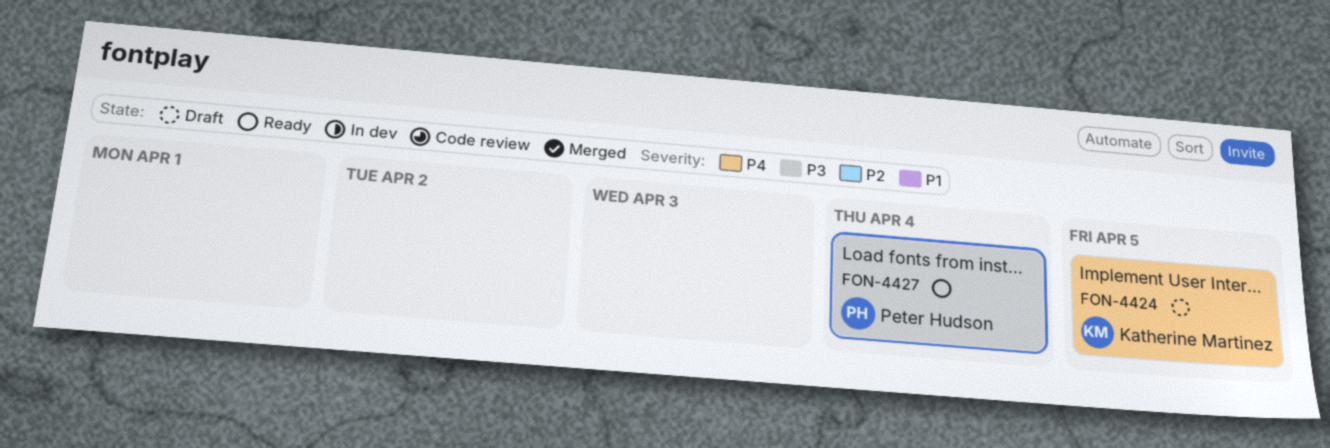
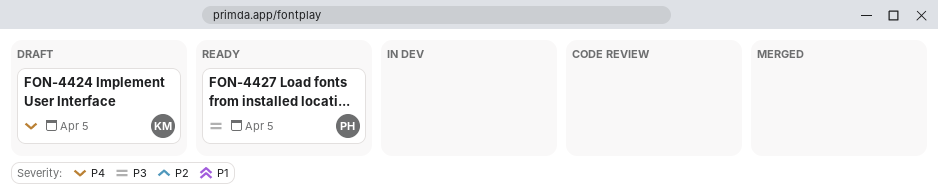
FON-4427, due: Apr 4 -> Apr 5

